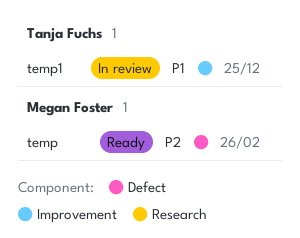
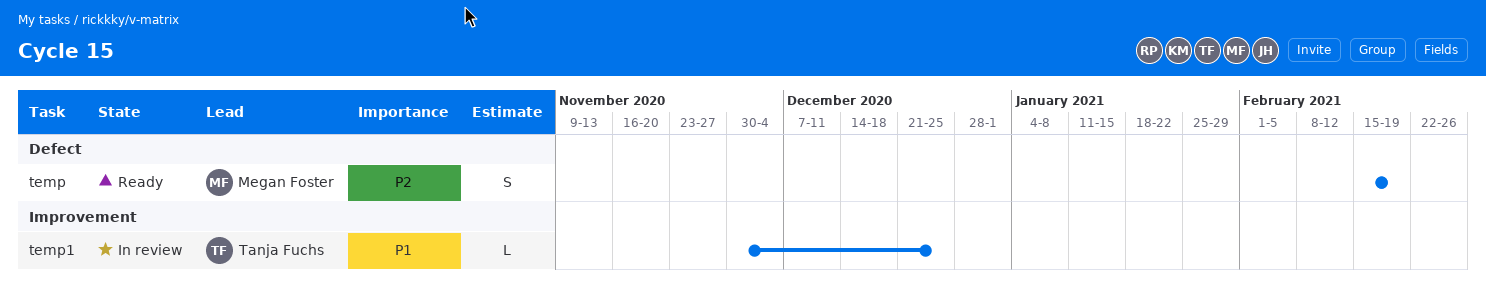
temp, due: Feb 26 -> Feb 19

